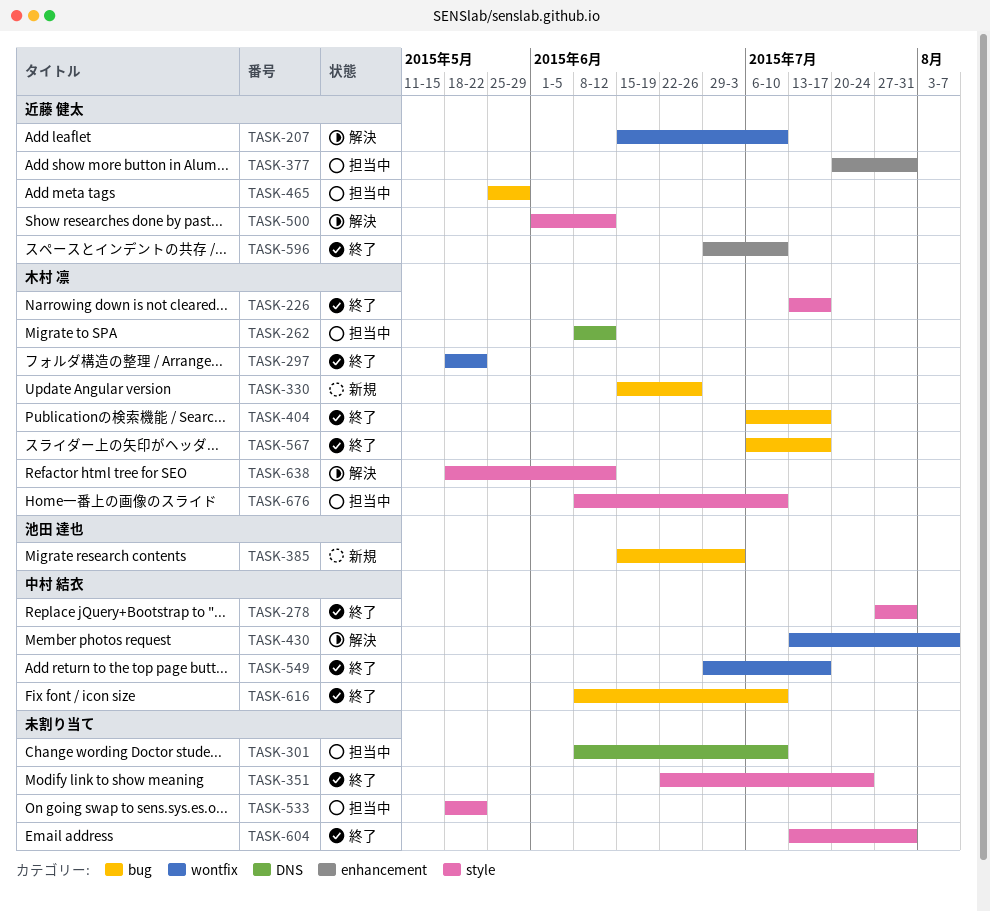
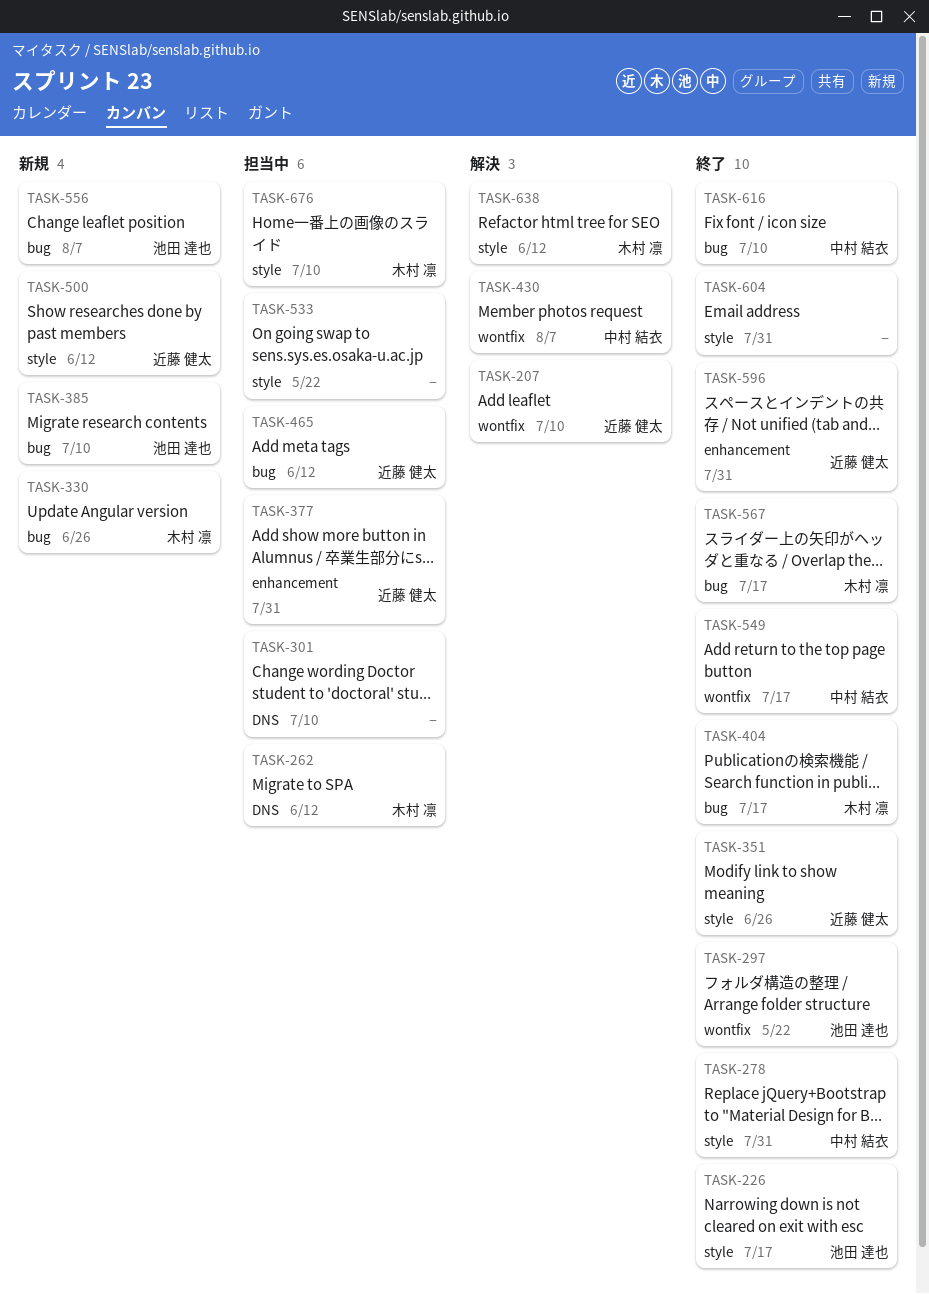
TASK-226, owner: 木村 凛 -> 池田 達也
TASK-297, owner: 木村 凛 -> 池田 達也
TASK-351, owner: none -> 近藤 健太
TASK-351, due: Jul 24 -> Jun 26
TASK-385, due: Jul 3 -> Jul 10
TASK-465, due: May 29 -> Jun 12
TASK-500, status: 解決 -> 新規
TASK-556: none -> present
TASK-596, due: Jul 10 -> Jul 31

